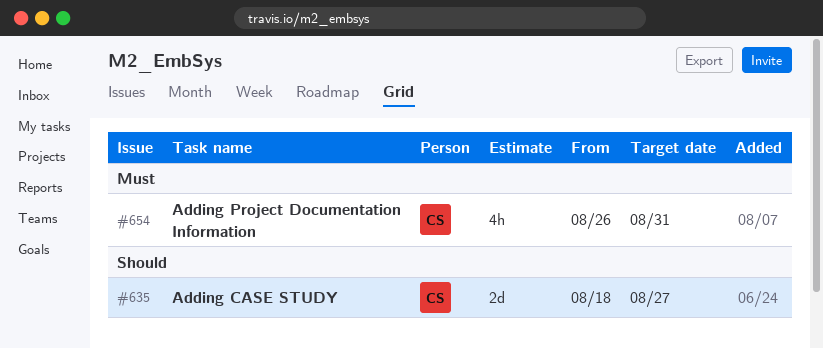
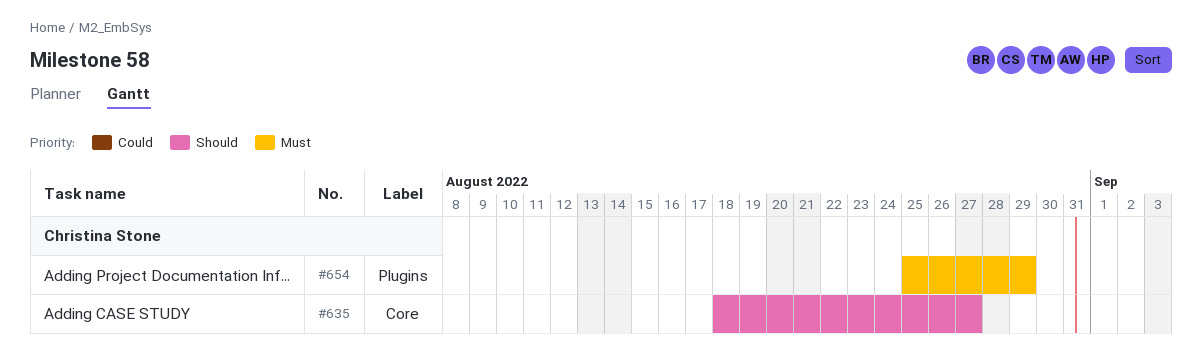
#654, start: Aug 26 -> Aug 25
#654, due: Aug 31 -> Aug 29

